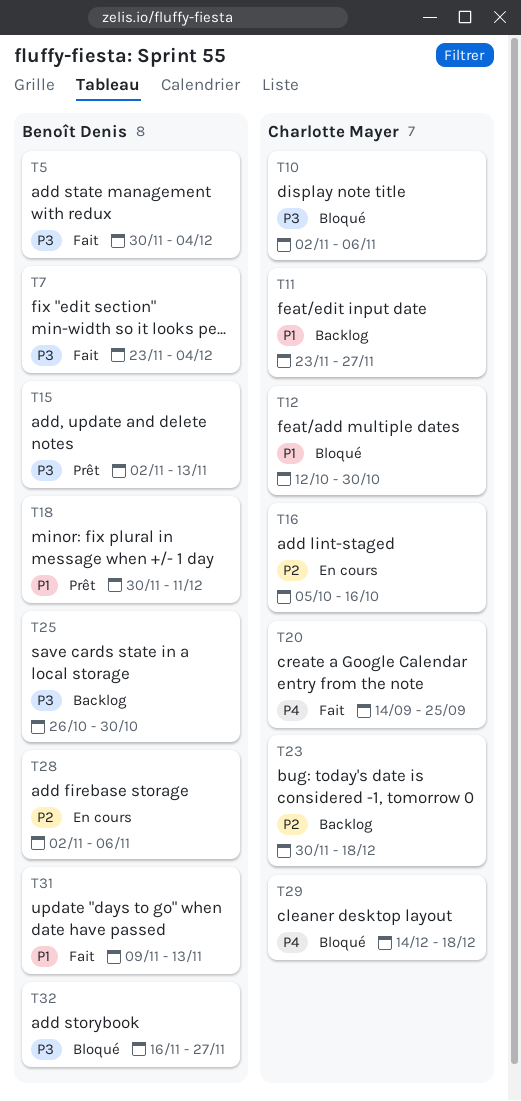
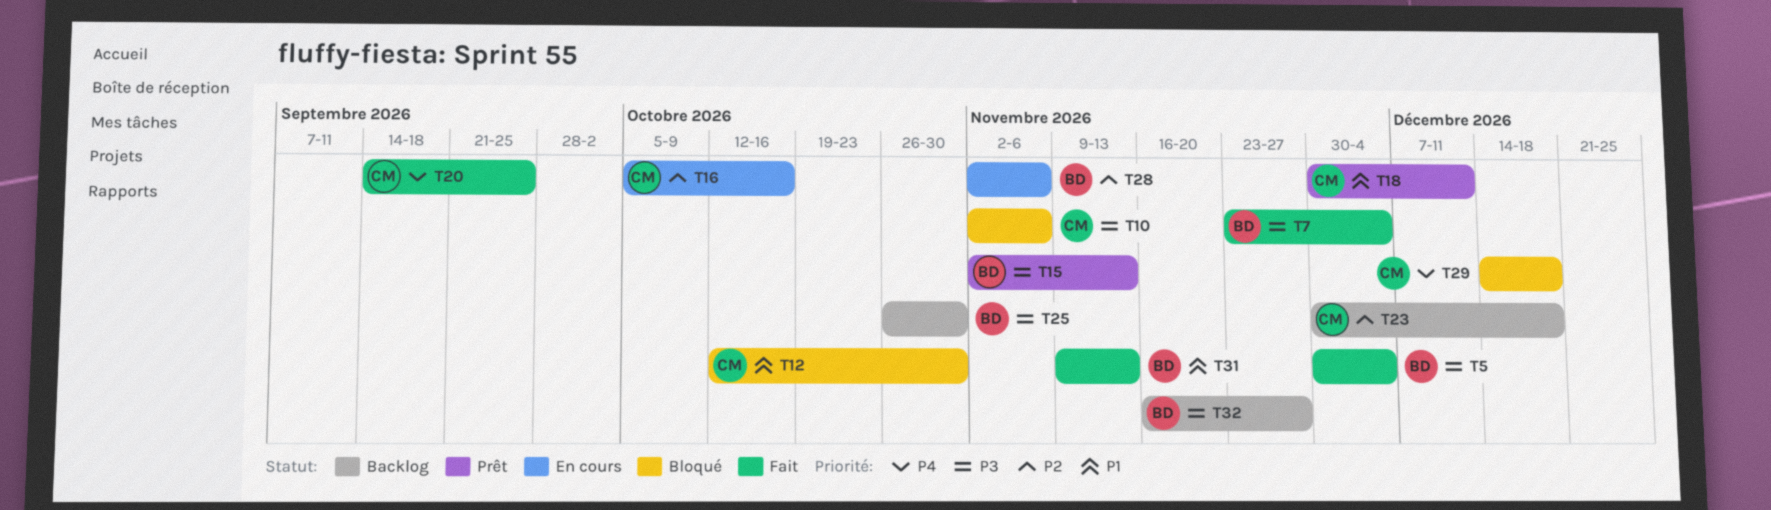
T11: present -> none
T18, owner: Benoît Denis -> Charlotte Mayer
T32, status: Bloqué -> Backlog

